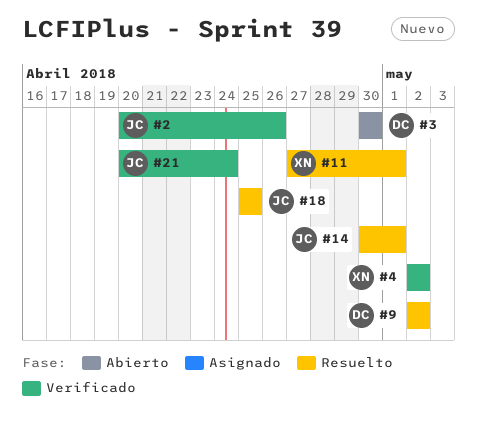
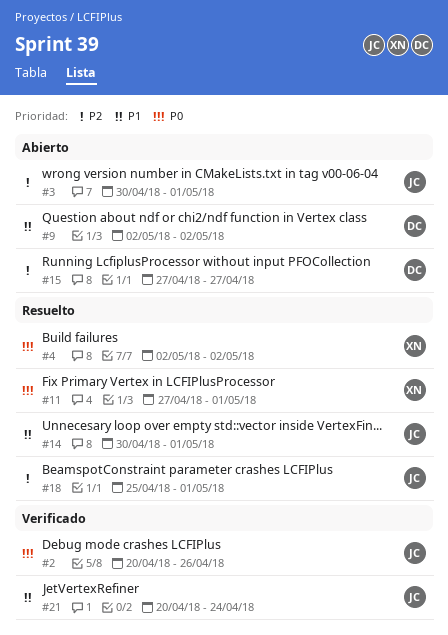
#3, owner: DC -> JC
#3, due: Apr 30 -> May 1
#4, status: Verificado -> Resuelto
#9, status: Resuelto -> Abierto
#15: none -> present
#18, due: Apr 25 -> May 1

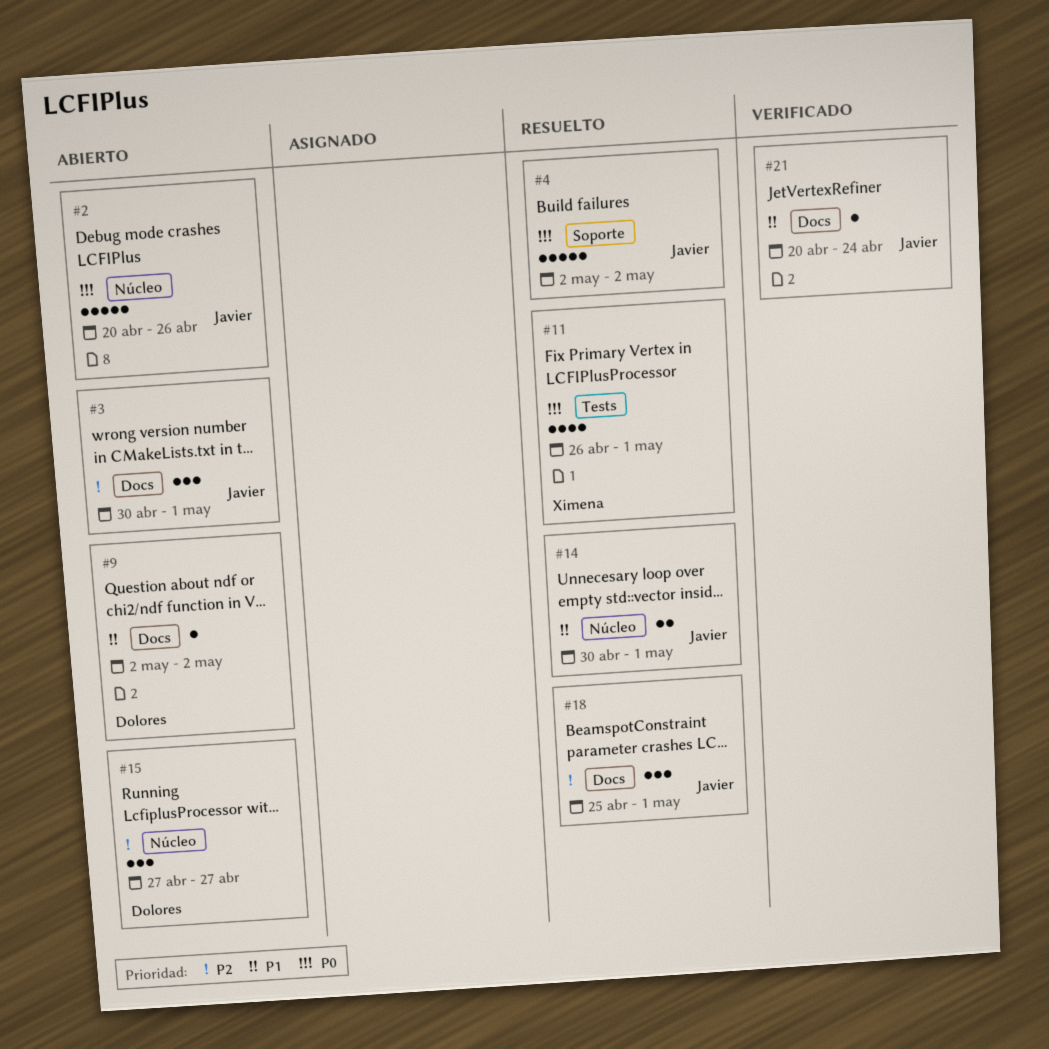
#2, status: Verificado -> Abierto
#4, owner: Ximena -> Javier
#11, start: Apr 27 -> Apr 26

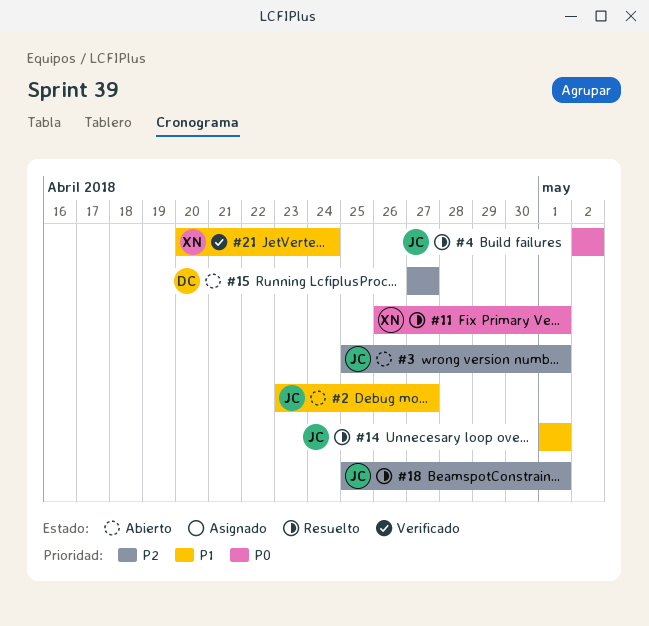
#2, priority: P0 -> P1
#2, start: Apr 20 -> Apr 23
#2, due: Apr 26 -> Apr 27
#3, start: Apr 30 -> Apr 25
#9: present -> none
#14, start: Apr 30 -> May 1
#21, owner: Javier -> Ximena

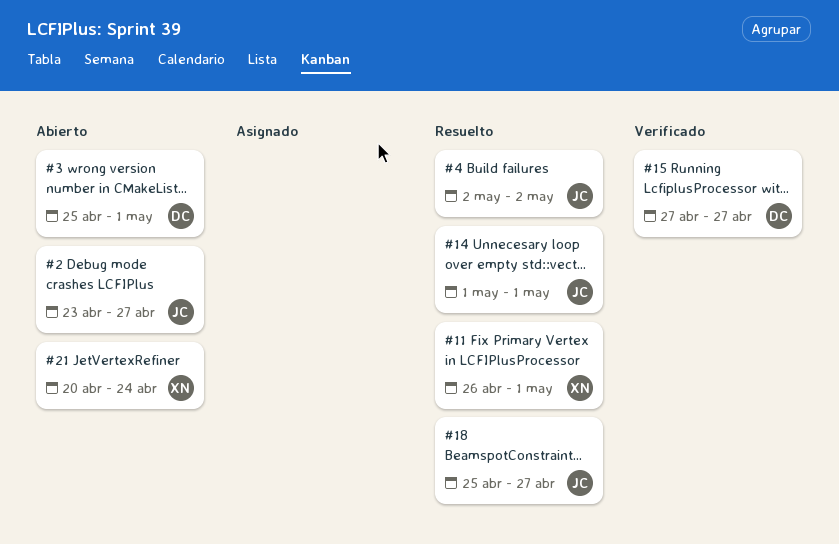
#3, owner: JC -> DC
#15, status: Abierto -> Verificado
#18, due: May 1 -> Apr 27
#21, status: Verificado -> Abierto

